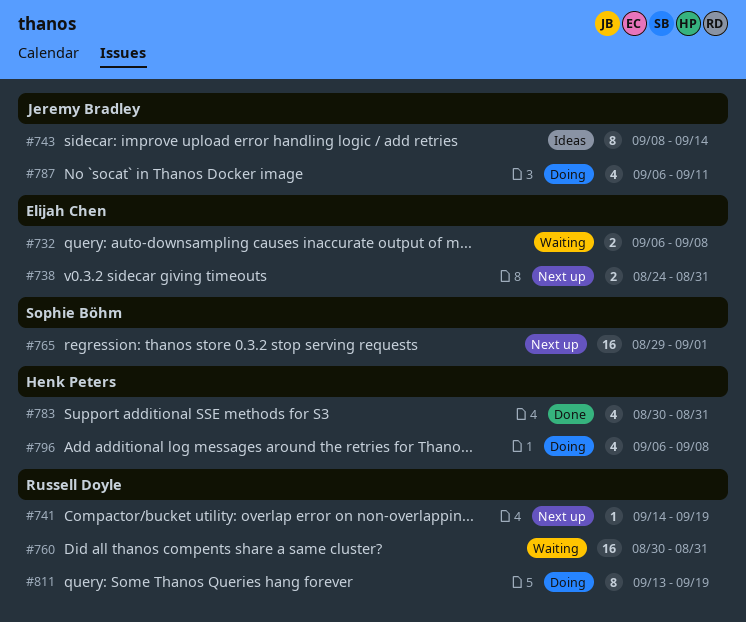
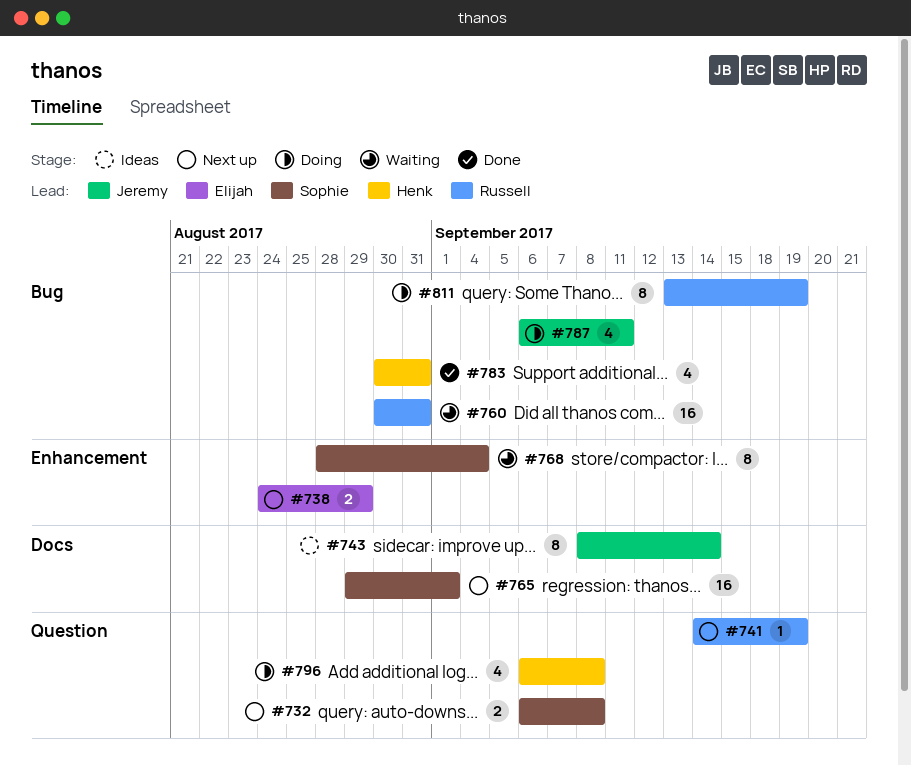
#732, status: Waiting -> Next up
#732, owner: Elijah Chen -> Sophie Böhm
#738, due: Aug 31 -> Aug 29
#768: none -> present

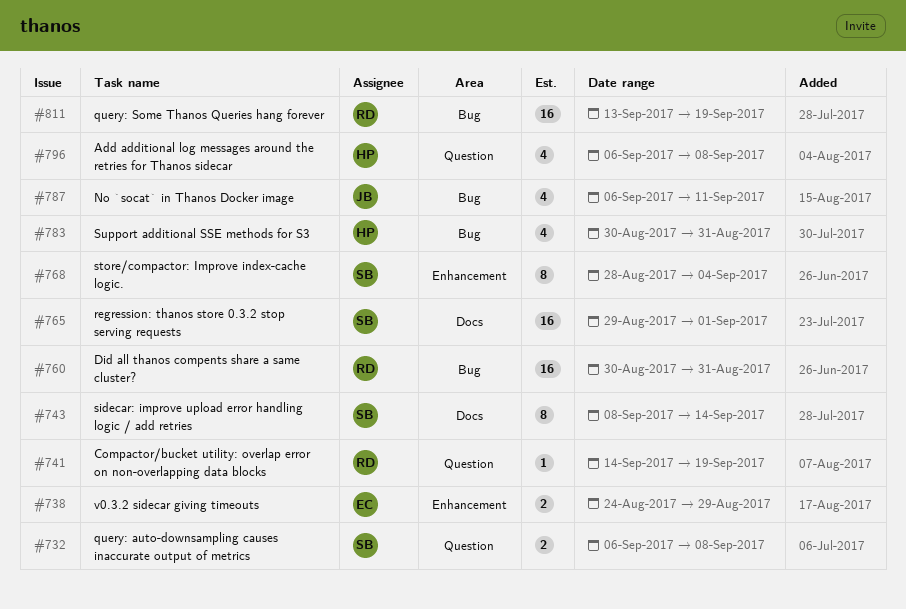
#743, owner: Jeremy -> Sophie
#811, estimate: 8 -> 16

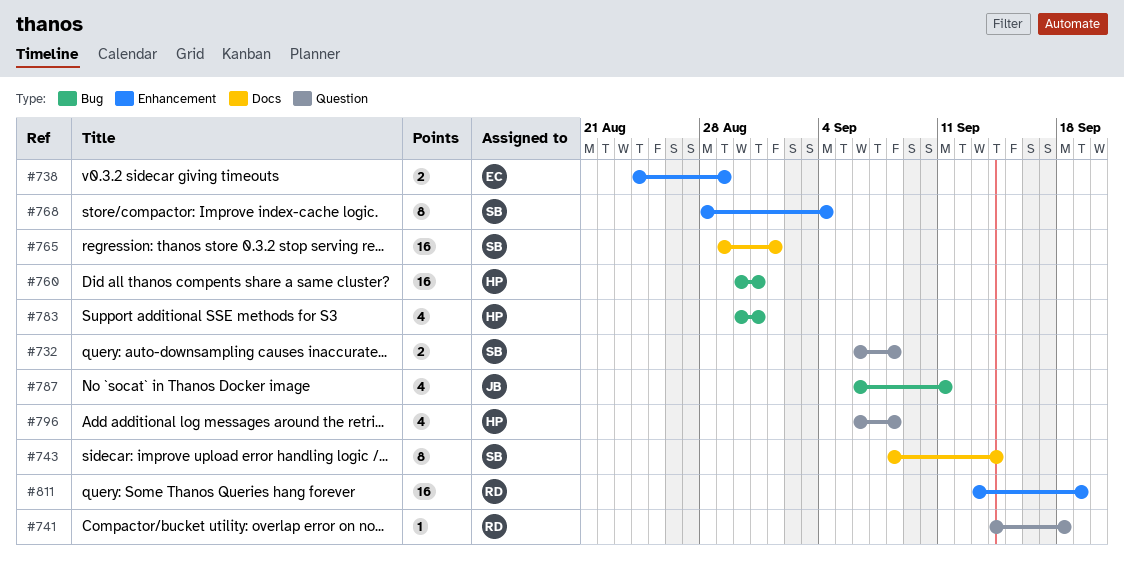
#741, due: Sep 19 -> Sep 18
#760, owner: RD -> HP
#811, label: Bug -> Enhancement

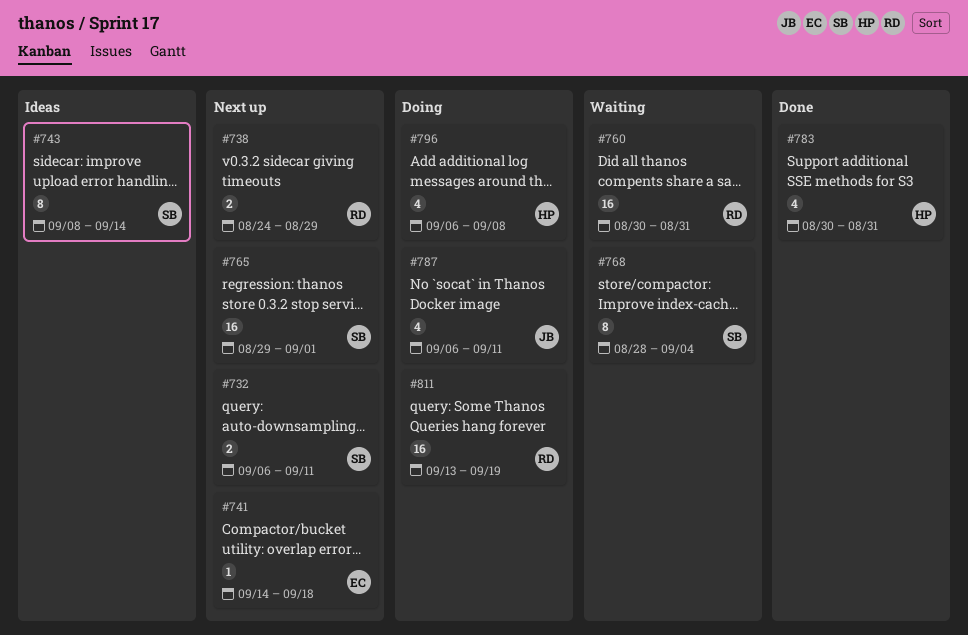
#732, due: Sep 8 -> Sep 11
#738, owner: EC -> RD
#741, owner: RD -> EC
#760, owner: HP -> RD

